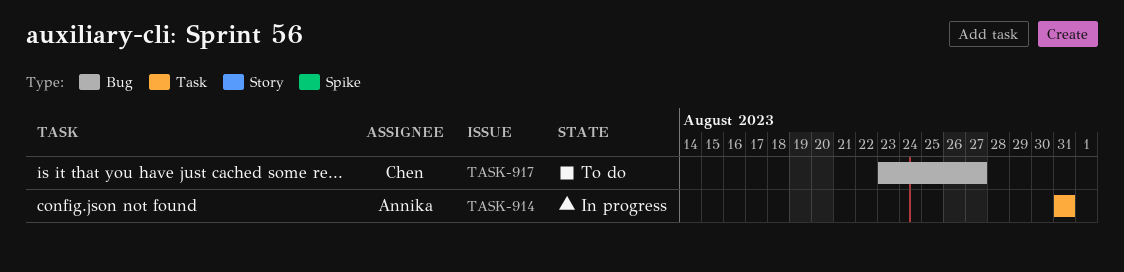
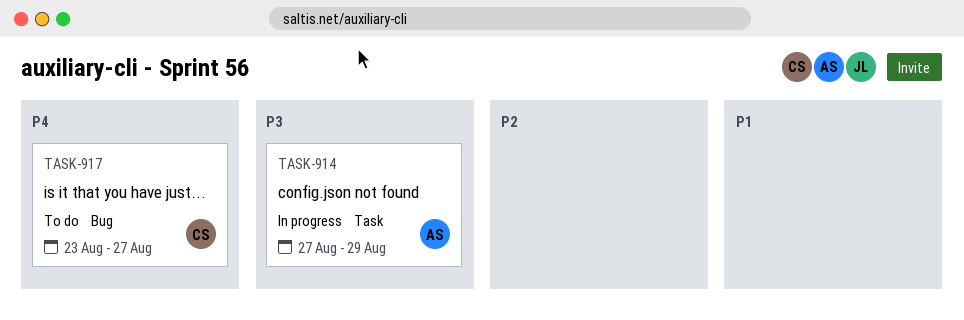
TASK-914, start: Aug 31 -> Aug 27
TASK-914, due: Aug 31 -> Aug 29

